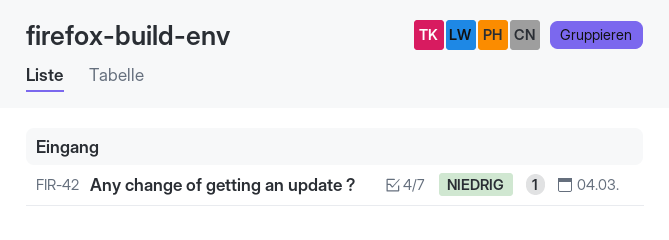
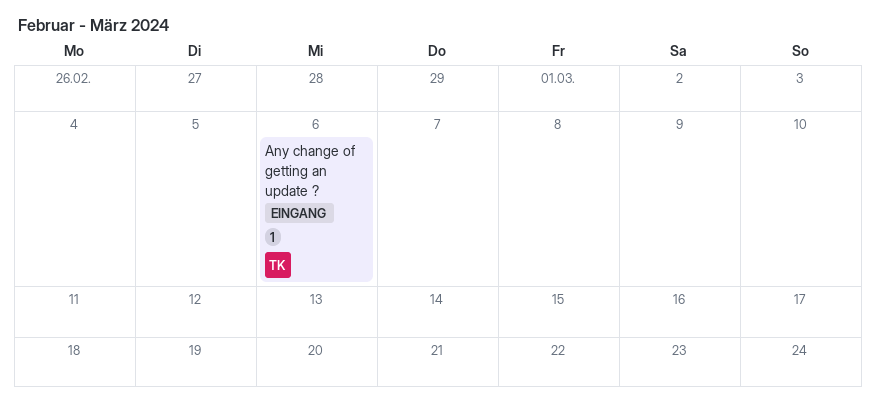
Any change of getting an update ?, due: Mar 4 -> Mar 6

